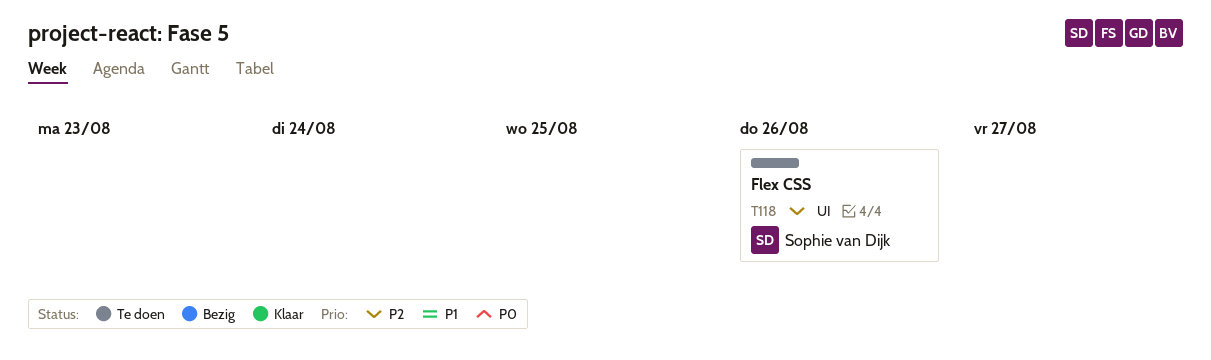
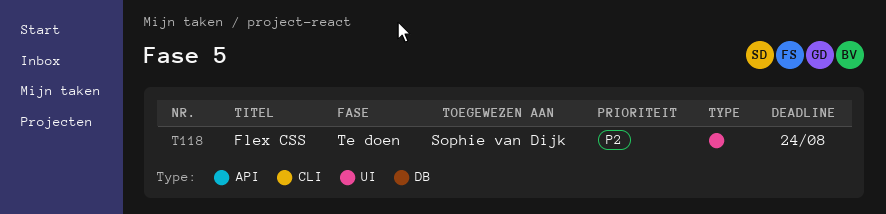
T118, due: Aug 26 -> Aug 24

